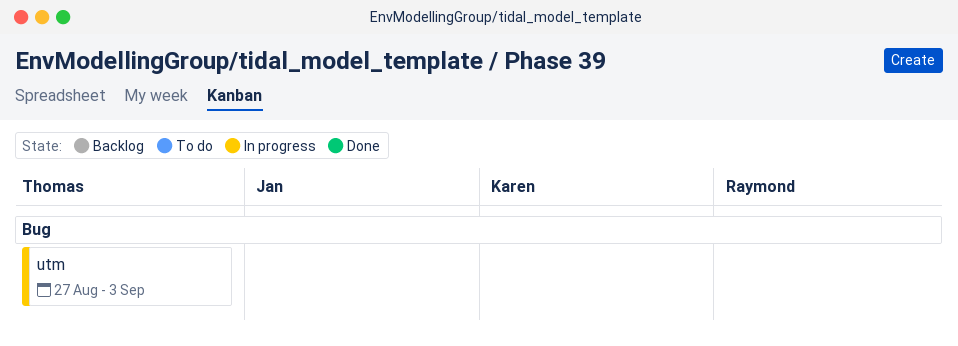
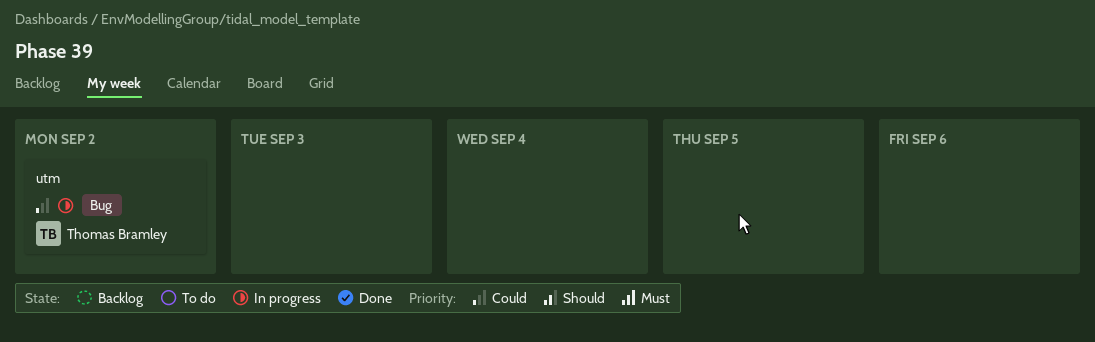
utm, due: Sep 3 -> Sep 2

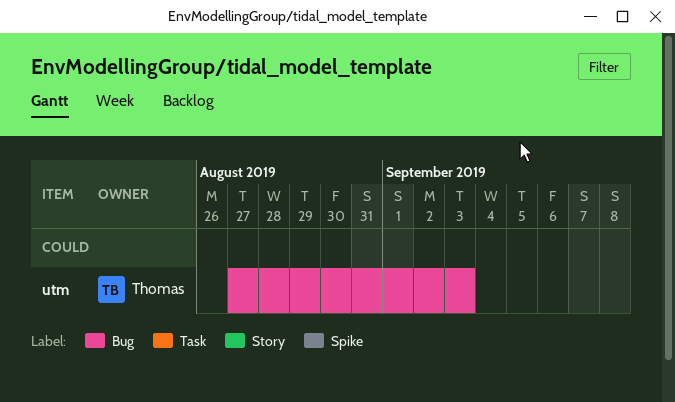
utm, due: Sep 2 -> Sep 3

